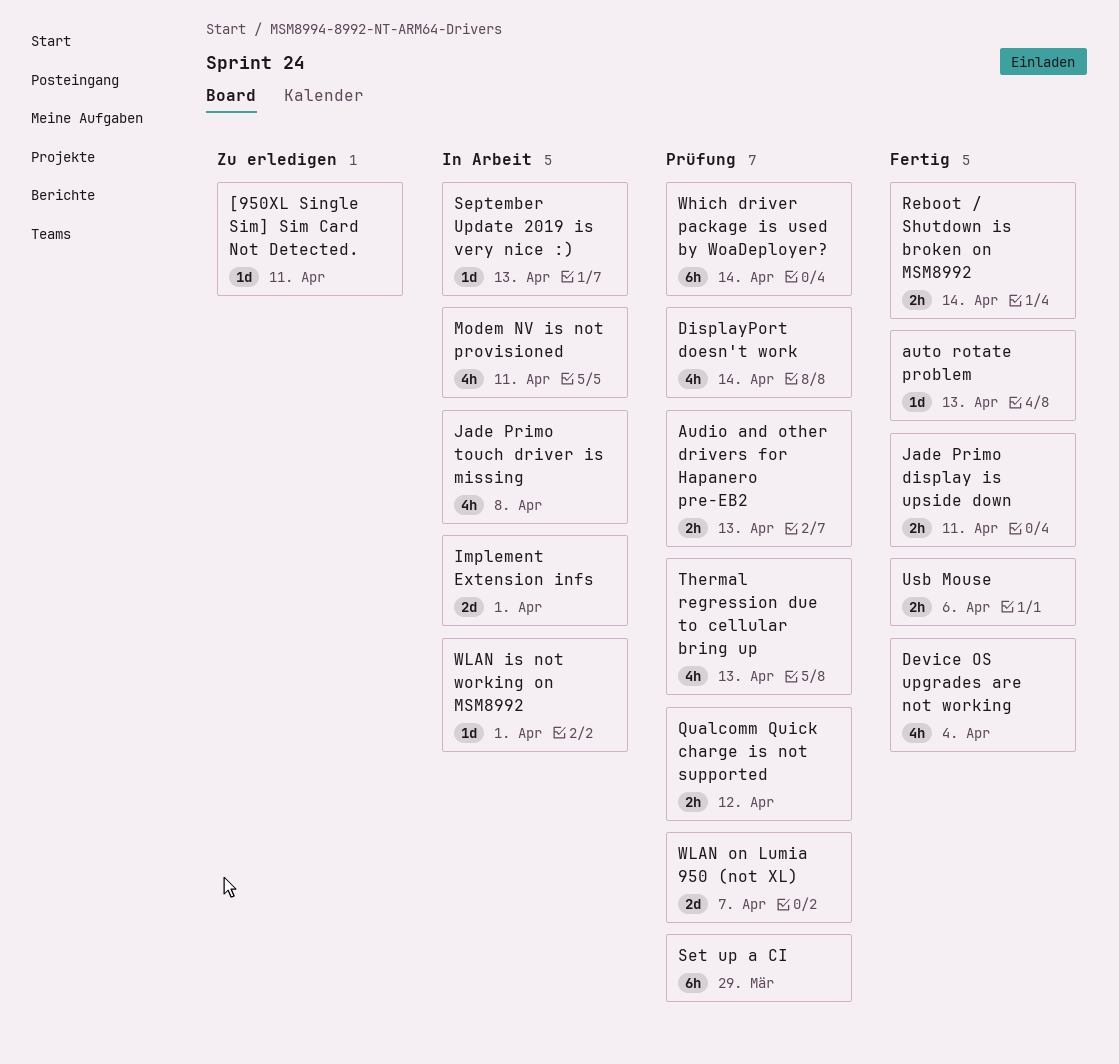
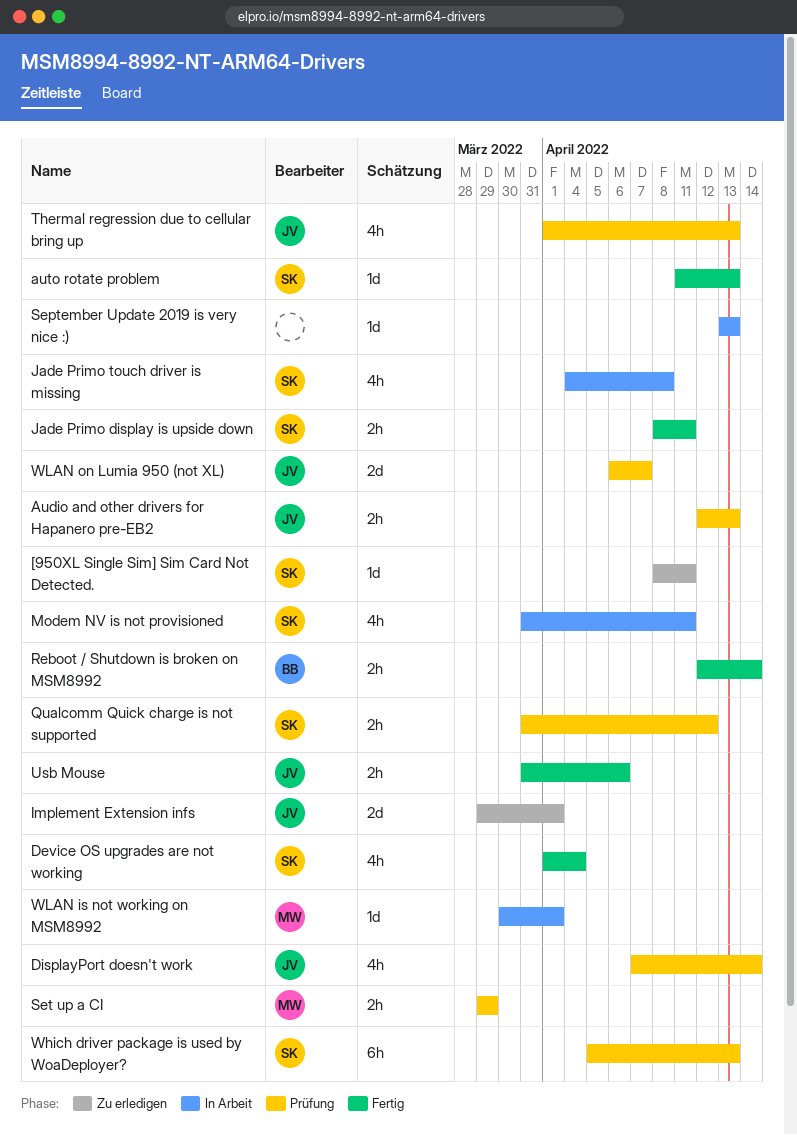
Implement Extension infs, status: In Arbeit -> Zu erledigen
Set up a CI, estimate: 6h -> 2h
Which driver package is used by WoaDeployer?, due: Apr 14 -> Apr 13

